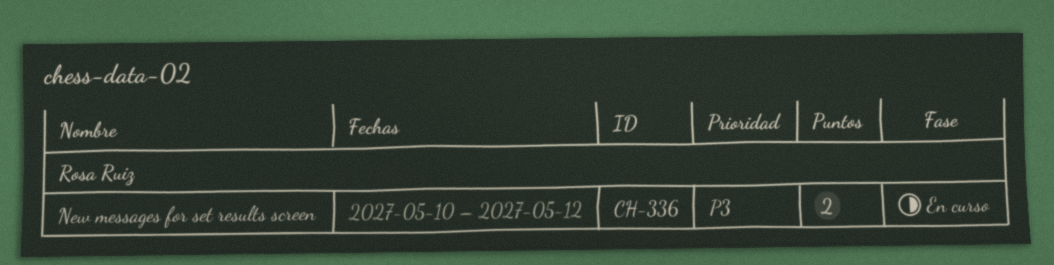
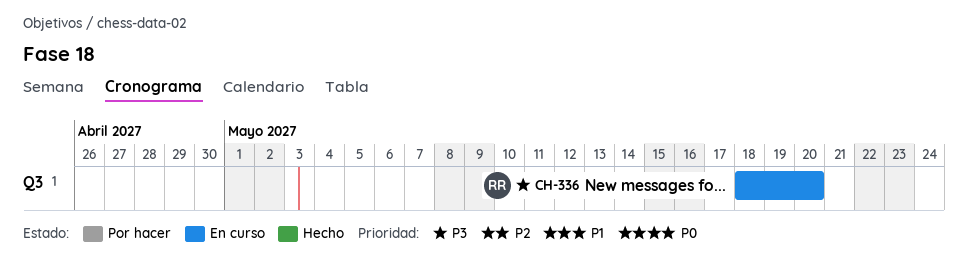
CH-336, start: May 10 -> May 18
CH-336, due: May 12 -> May 20

